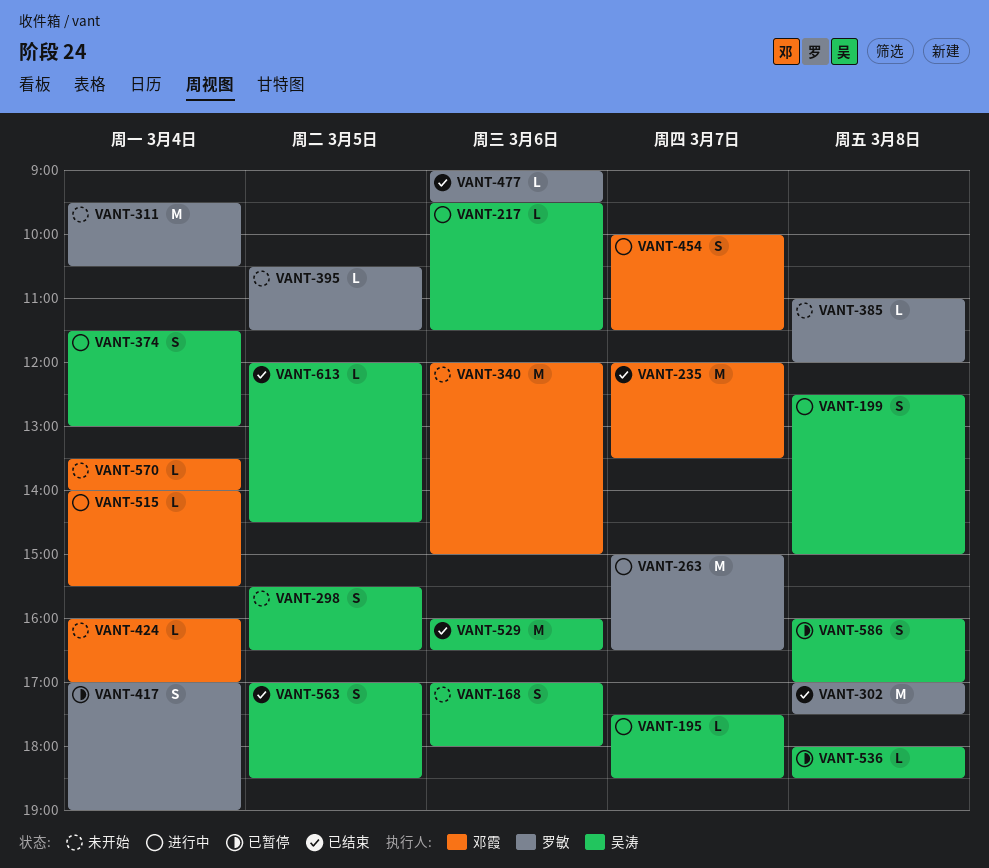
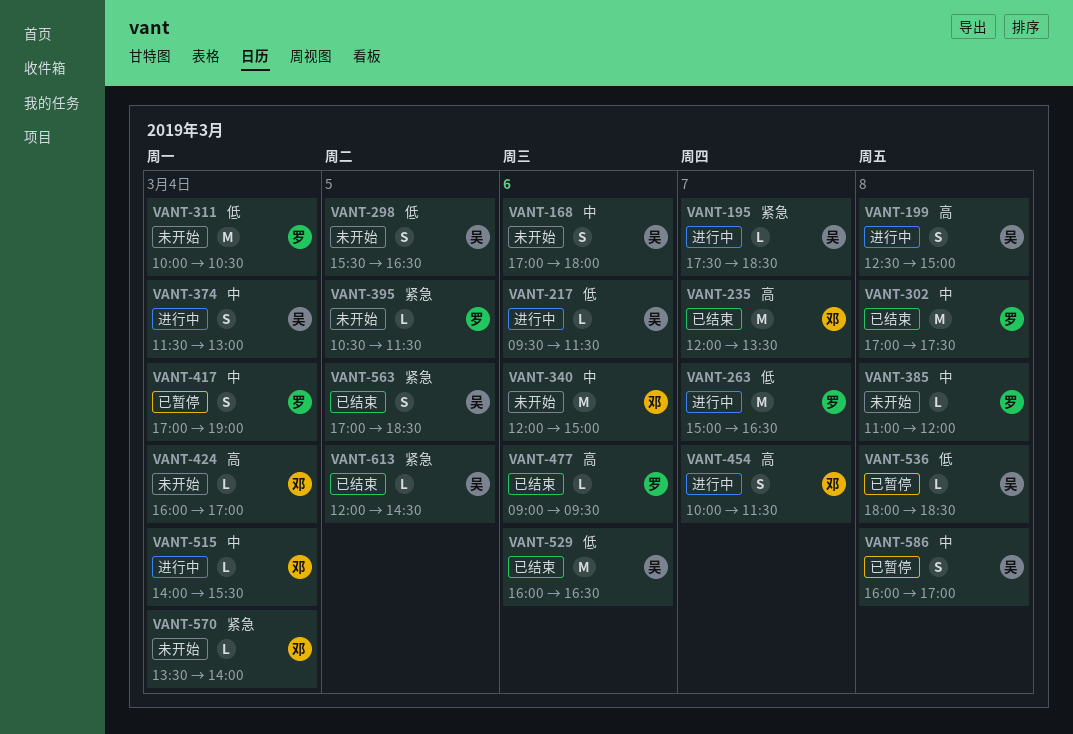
VANT-311, begins: 09:30 -> 10:00

